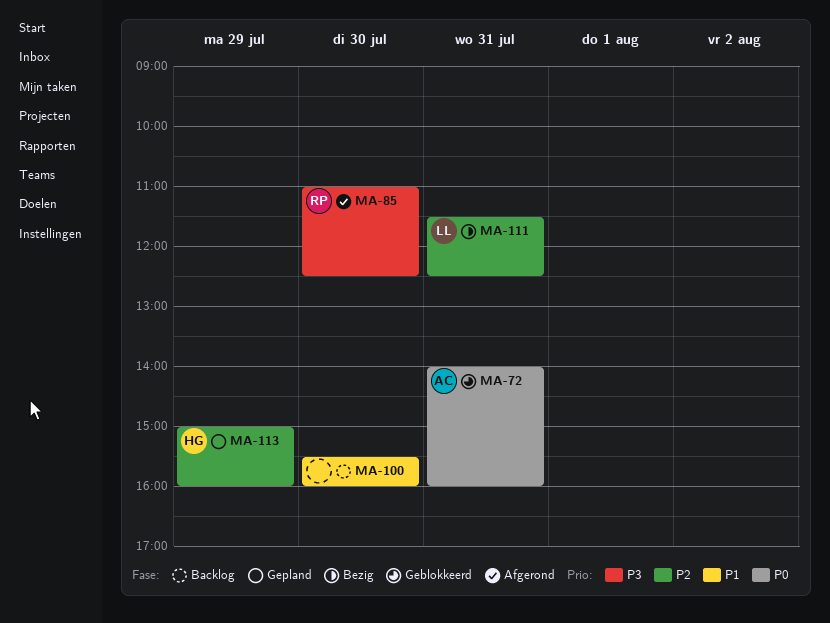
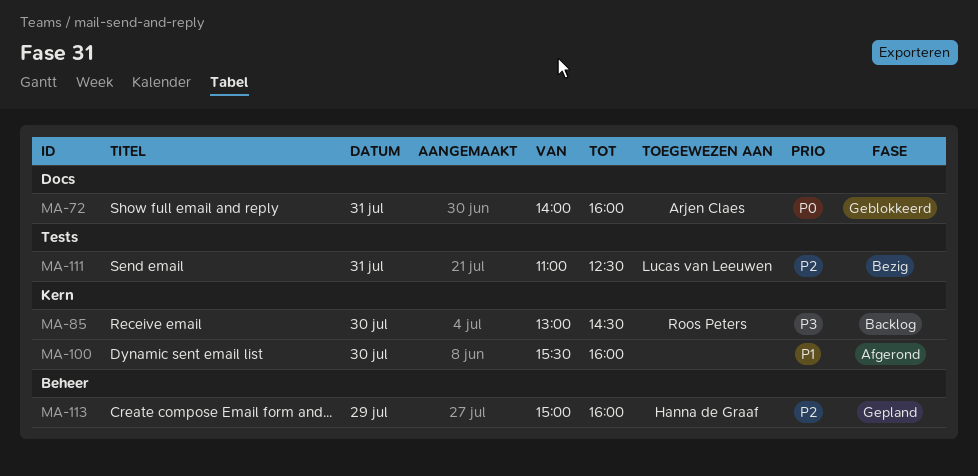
MA-85, status: Afgerond -> Backlog
MA-85, begins: 11:00 -> 13:00
MA-85, ends: 12:30 -> 14:30
MA-100, status: Backlog -> Afgerond
MA-111, begins: 11:30 -> 11:00

